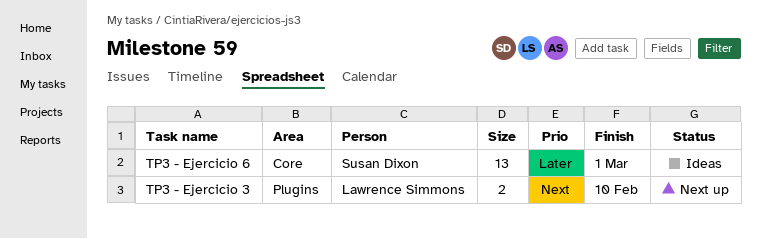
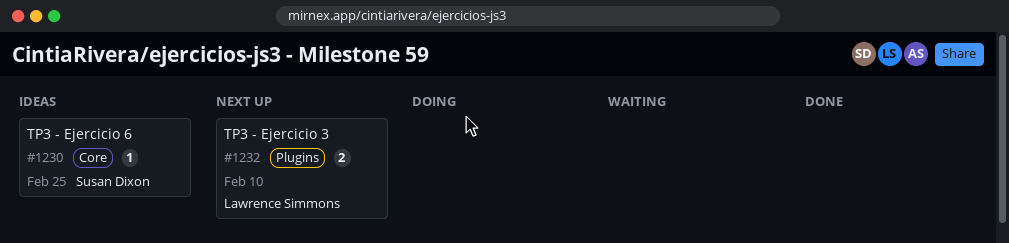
TP3 - Ejercicio 6, estimate: 13 -> 1
TP3 - Ejercicio 6, due: Mar 1 -> Feb 25

